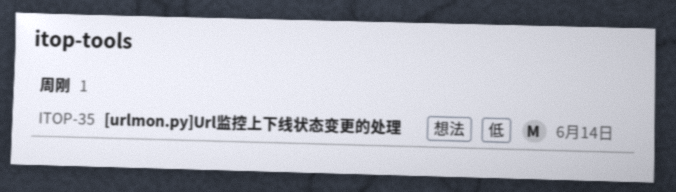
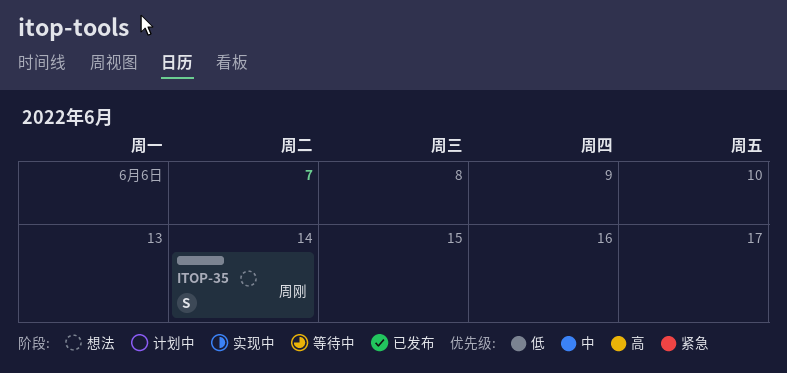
ITOP-35, estimate: M -> S

